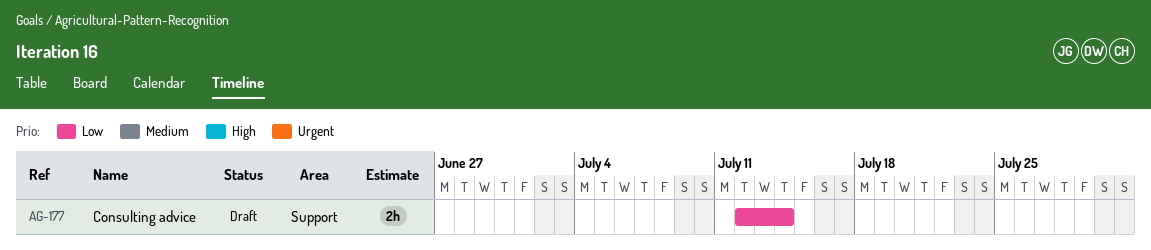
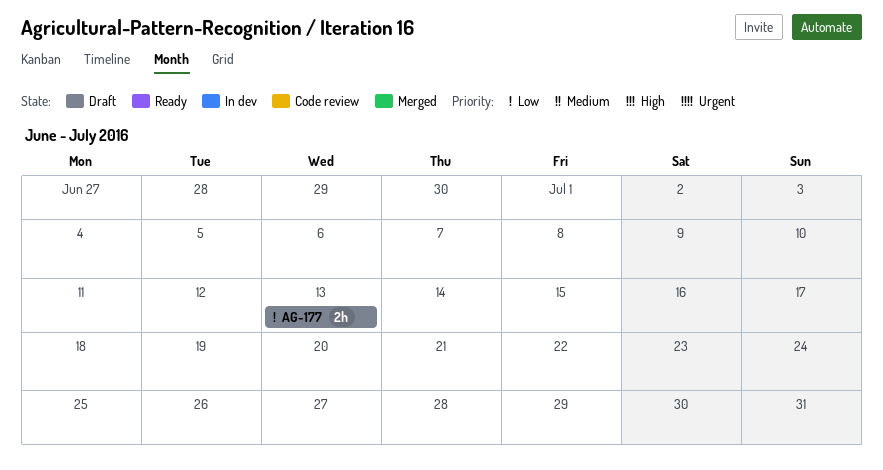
AG-177, start: Jul 12 -> Jul 13
AG-177, due: Jul 14 -> Jul 13

